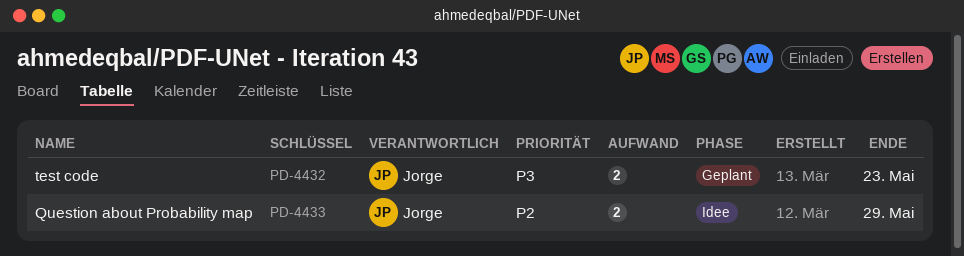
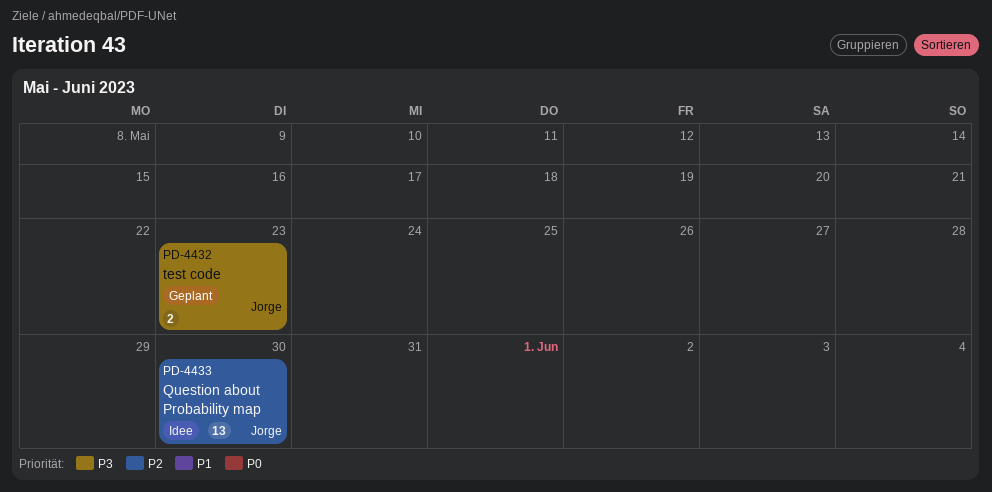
PD-4433, estimate: 2 -> 13
PD-4433, due: May 29 -> May 30

